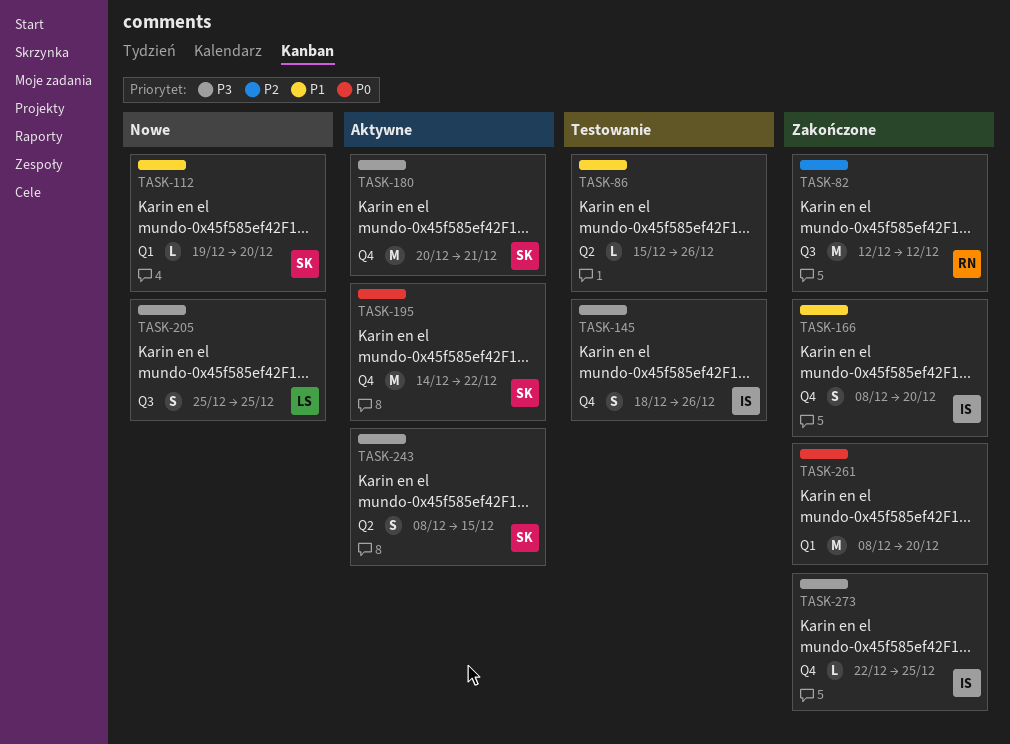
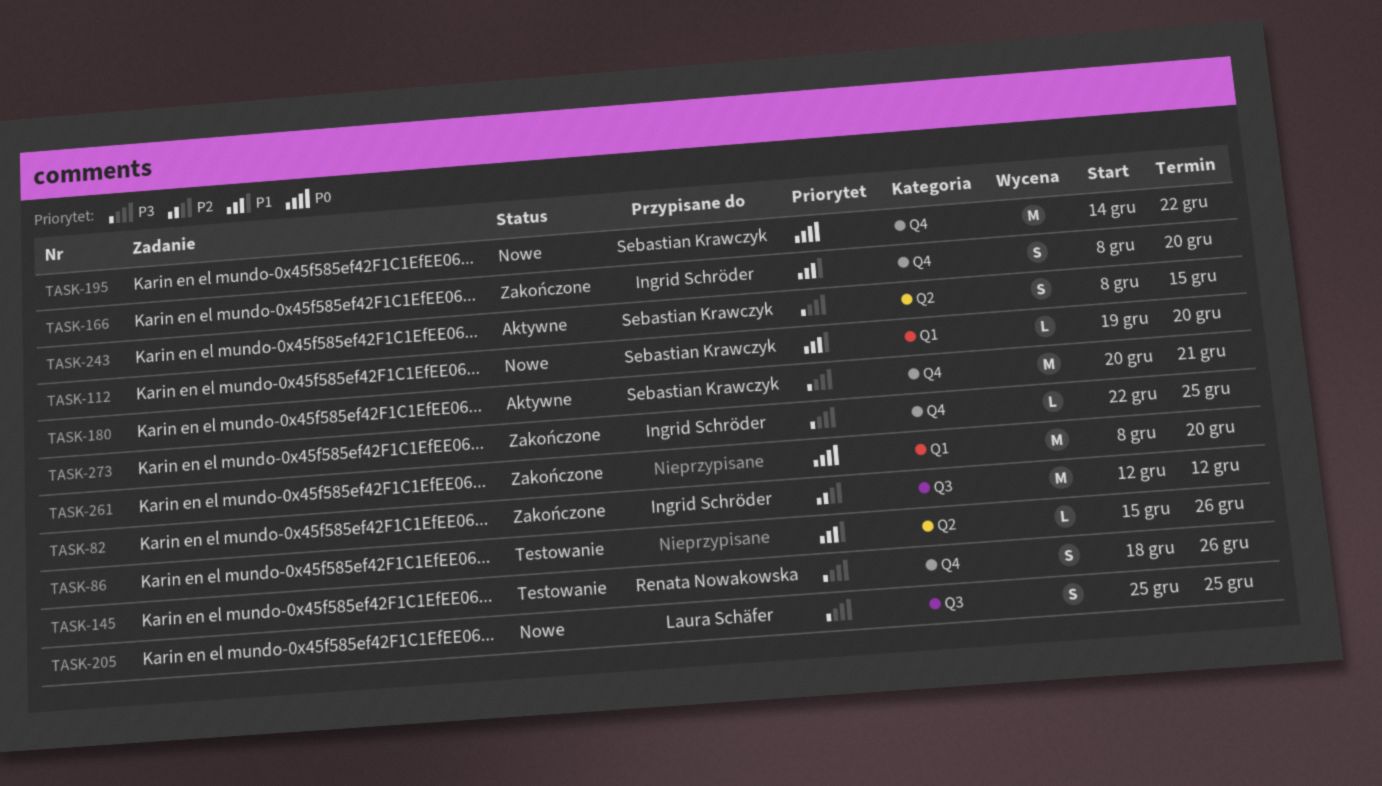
TASK-82, owner: Renata Nowakowska -> Ingrid Schröder
TASK-145, owner: Ingrid Schröder -> Renata Nowakowska
TASK-195, status: Aktywne -> Nowe

